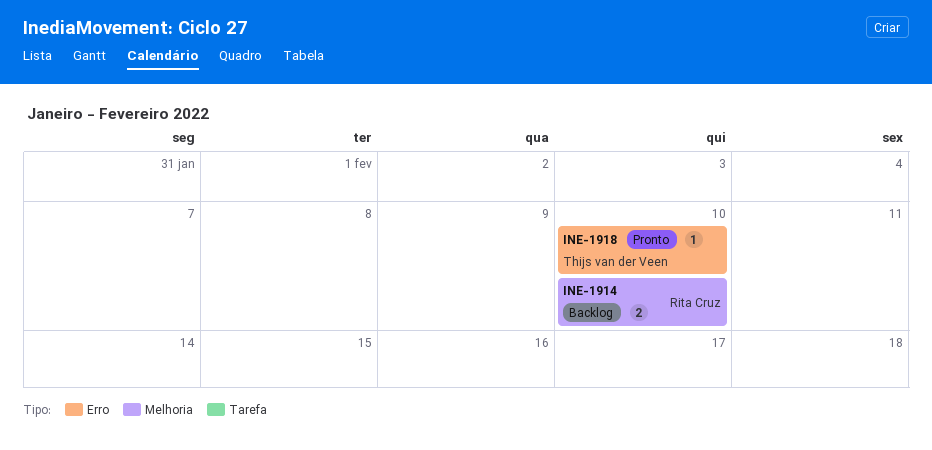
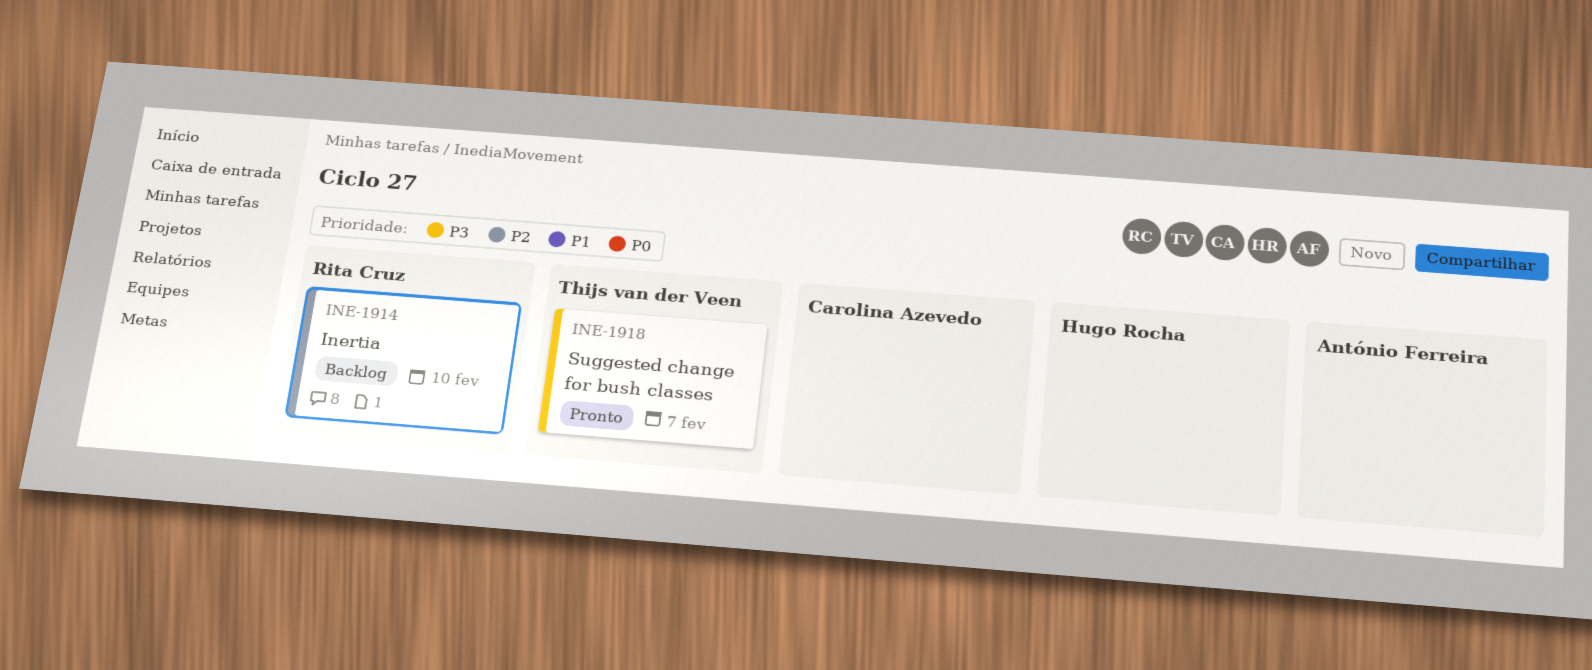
INE-1918, due: Feb 10 -> Feb 7

